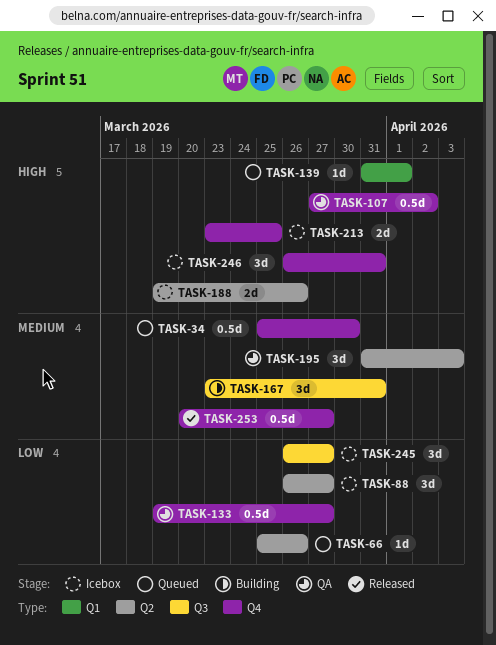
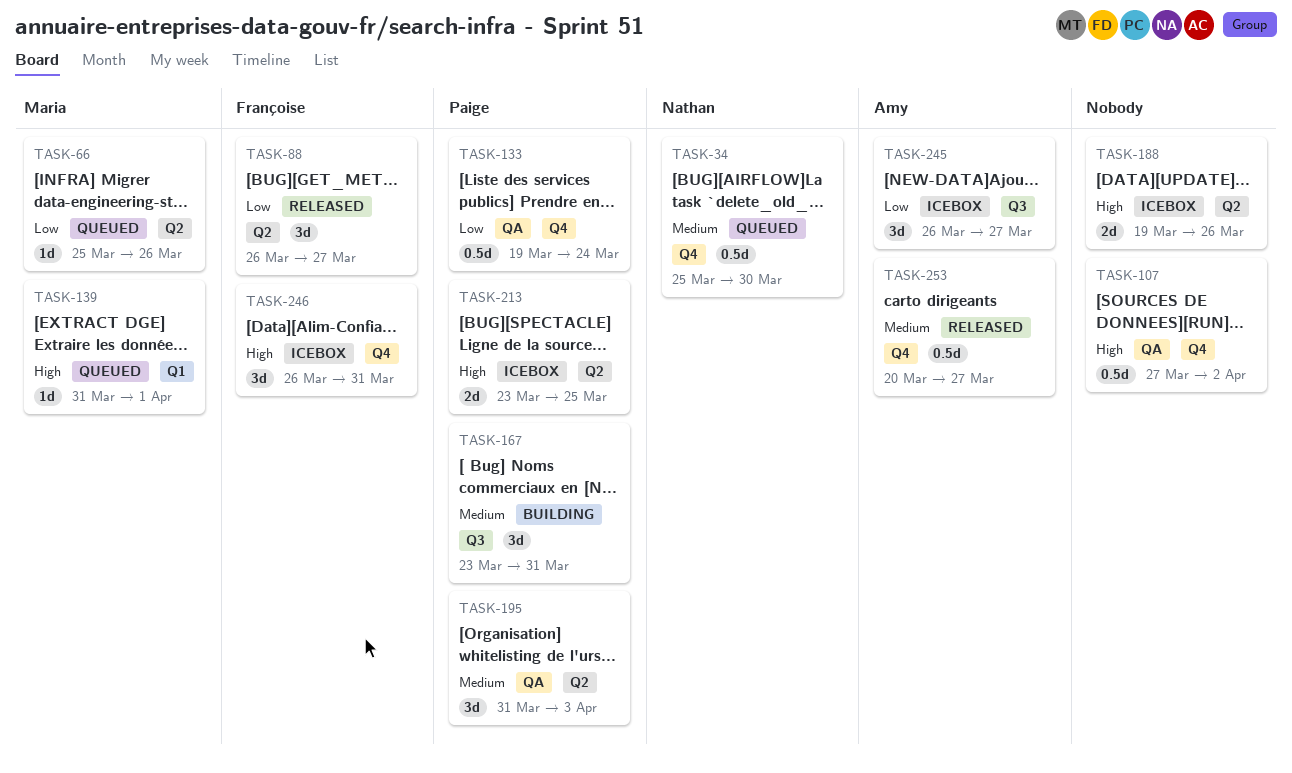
TASK-88, status: Icebox -> Released
TASK-133, due: Mar 27 -> Mar 24
TASK-213, label: Q4 -> Q2

